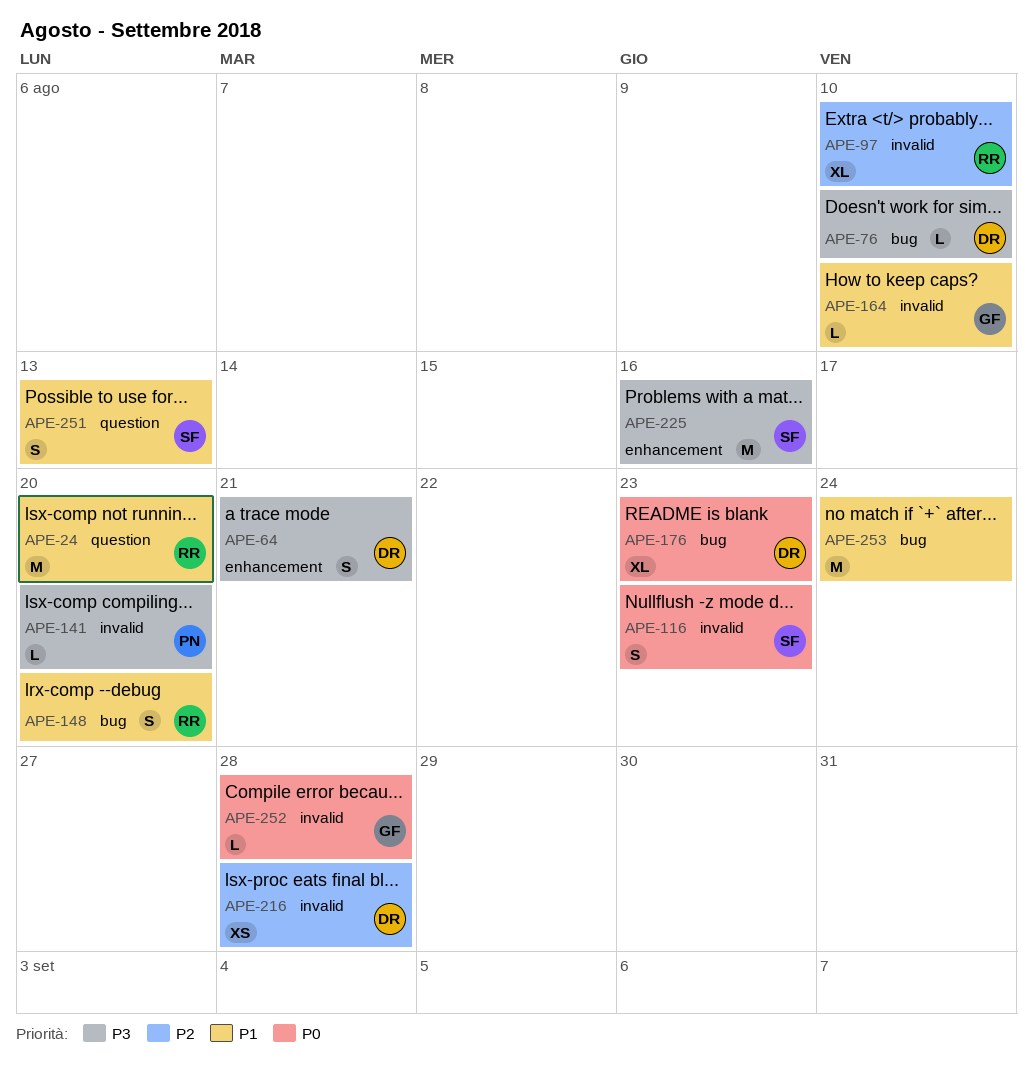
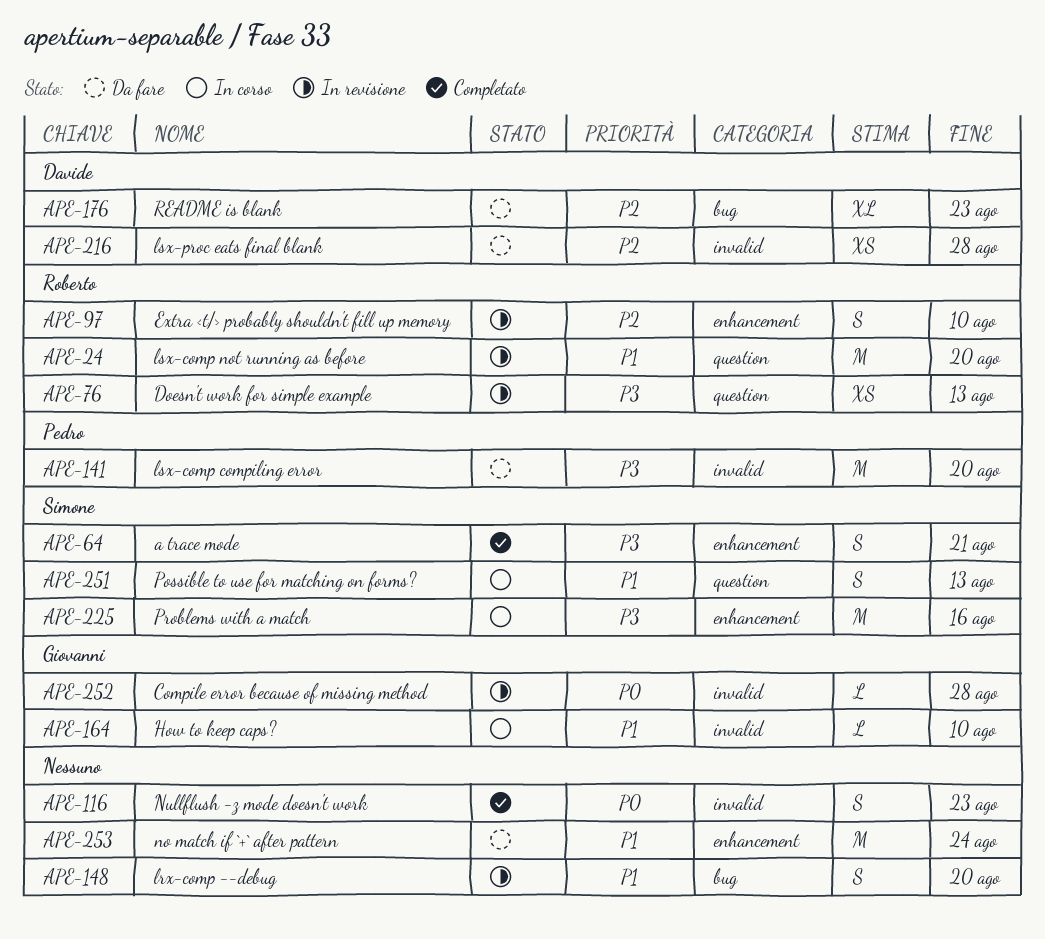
APE-64, owner: Davide -> Simone
APE-76, owner: Davide -> Roberto
APE-76, label: bug -> question
APE-76, estimate: L -> XS
APE-76, due: Aug 10 -> Aug 13
APE-97, label: invalid -> enhancement
APE-97, estimate: XL -> S
APE-116, owner: Simone -> none
APE-141, estimate: L -> M
APE-148, owner: Roberto -> none
APE-176, priority: P0 -> P2
APE-253, label: bug -> enhancement

